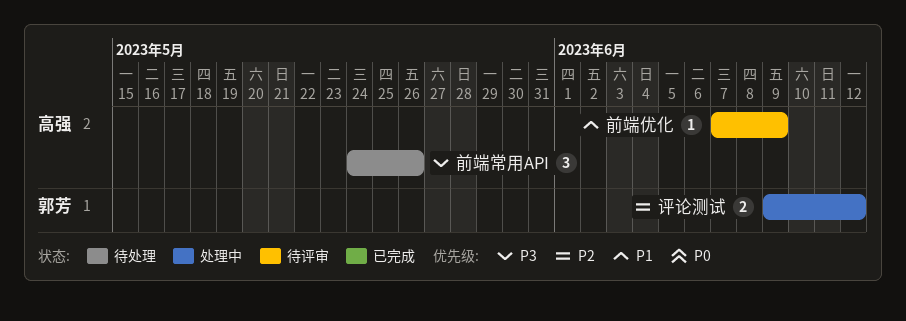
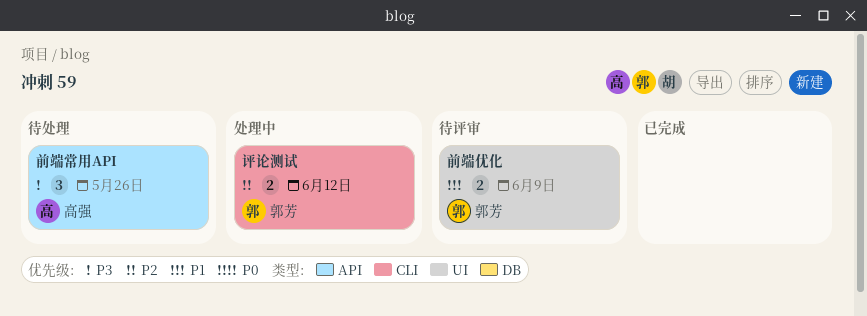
前端优化, owner: 高强 -> 郭芳
前端优化, estimate: 1 -> 2

